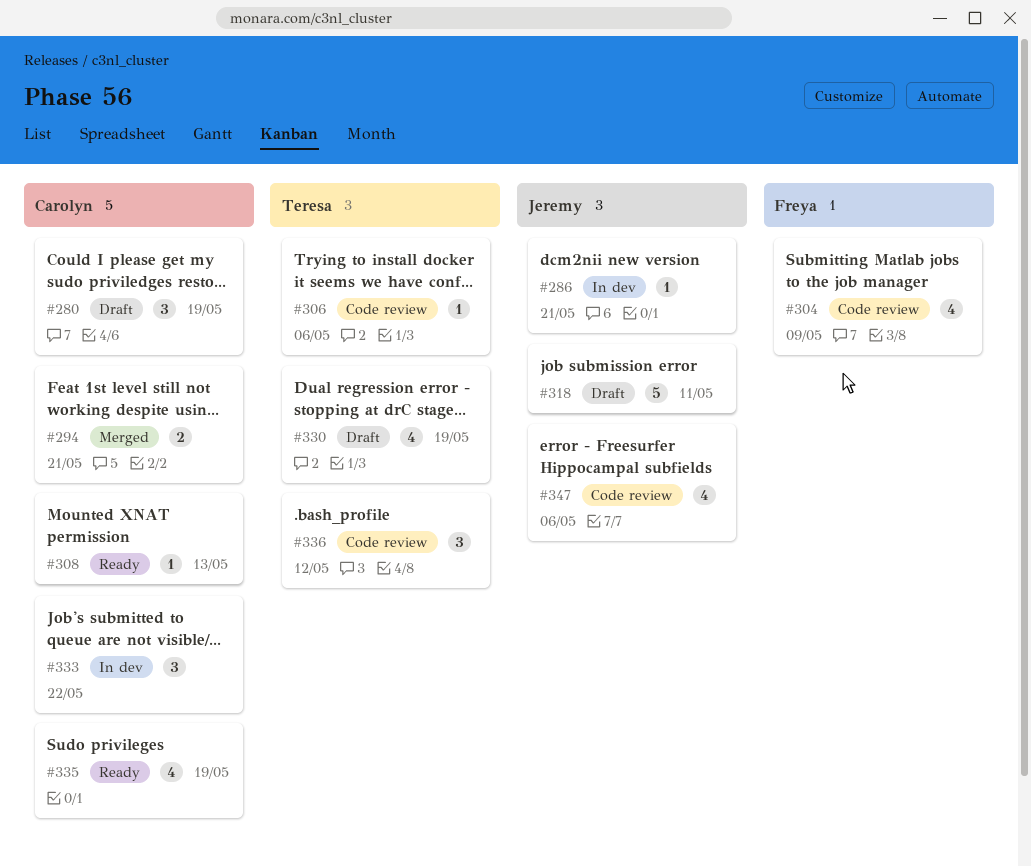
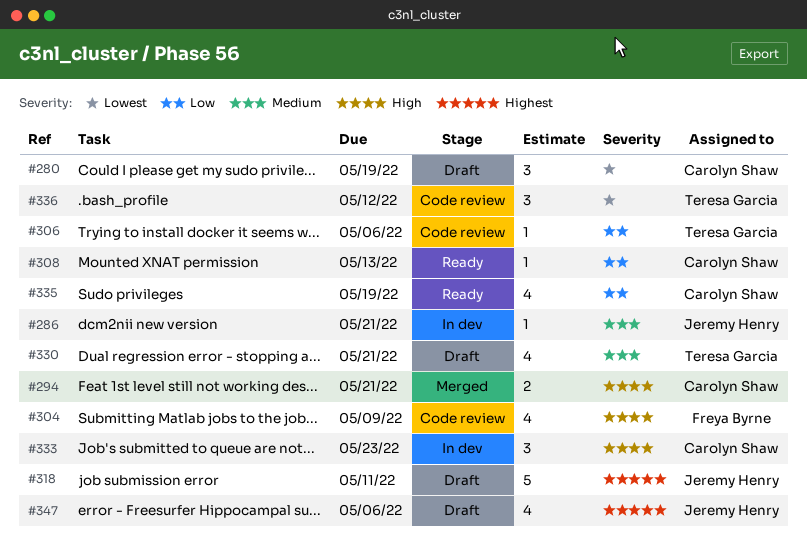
#330, due: May 19 -> May 21
#333, due: May 22 -> May 23
#347, status: Code review -> Draft

